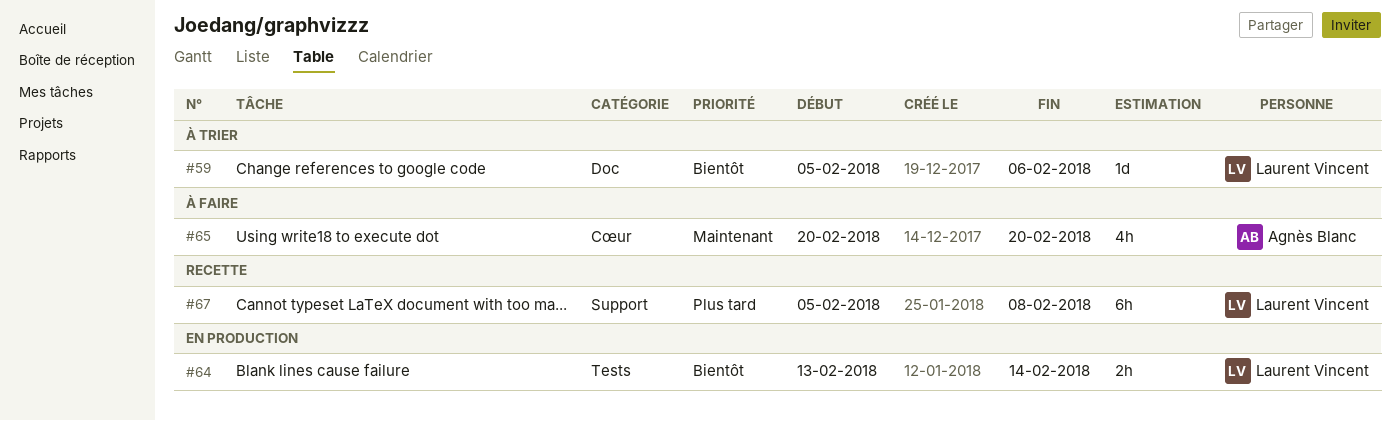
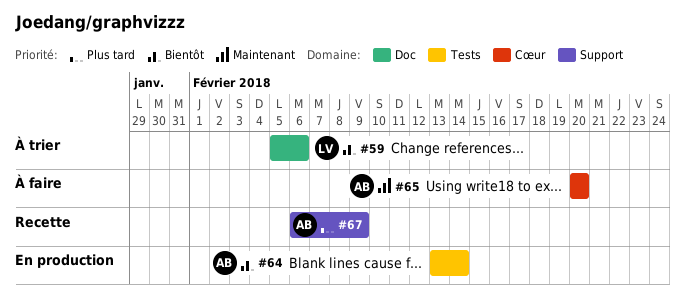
#64, owner: Laurent Vincent -> Agnès Blanc
#67, owner: Laurent Vincent -> Agnès Blanc
#67, start: Feb 5 -> Feb 6
#67, due: Feb 8 -> Feb 9

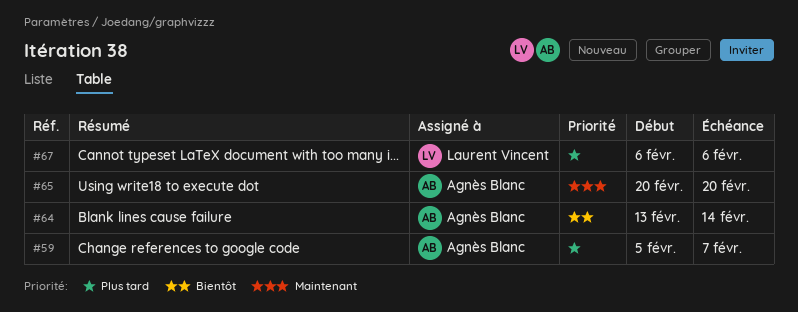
#59, owner: Laurent Vincent -> Agnès Blanc
#59, priority: Bientôt -> Plus tard
#59, due: Feb 6 -> Feb 7
#67, owner: Agnès Blanc -> Laurent Vincent
#67, due: Feb 9 -> Feb 6

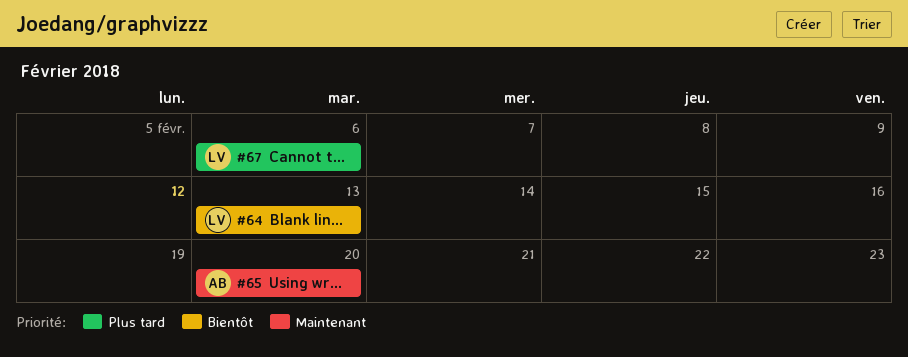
#59: present -> none
#64, owner: Agnès Blanc -> Laurent Vincent
#64, due: Feb 14 -> Feb 13

